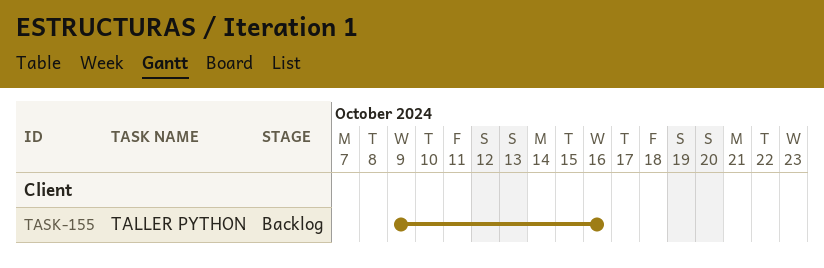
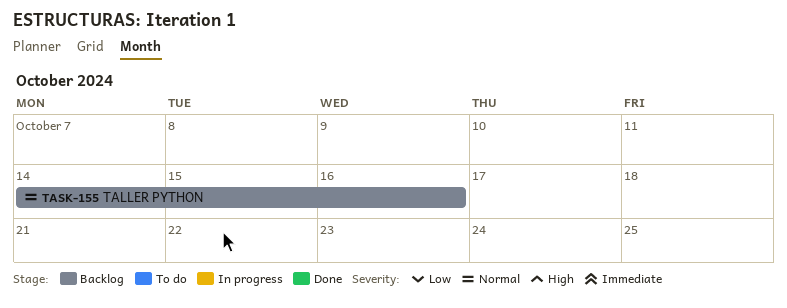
TASK-155, start: Oct 9 -> Oct 14

